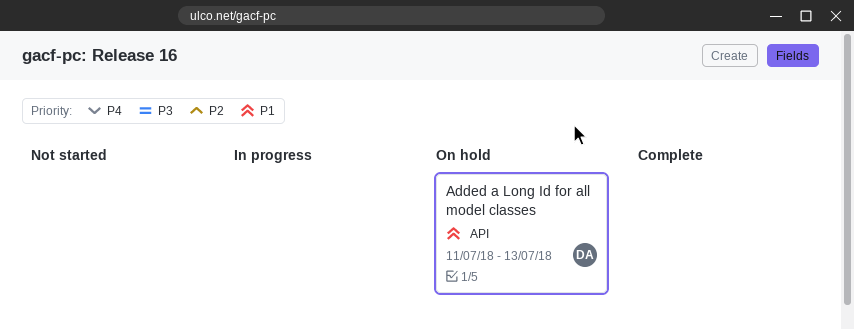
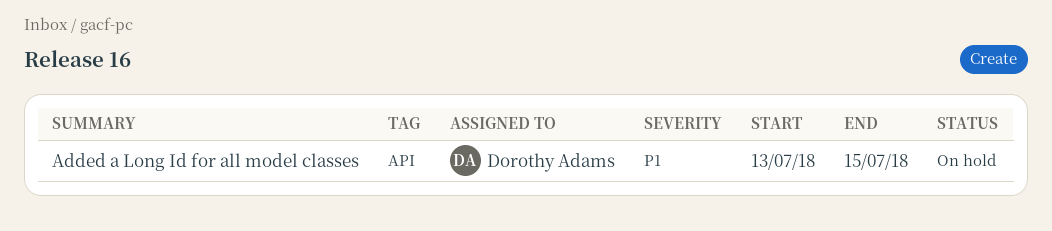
Added a Long Id for all model classes, start: Jul 11 -> Jul 13
Added a Long Id for all model classes, due: Jul 13 -> Jul 15

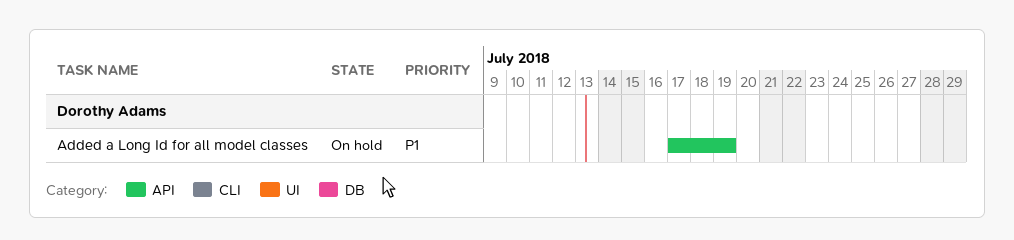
Added a Long Id for all model classes, start: Jul 13 -> Jul 17
Added a Long Id for all model classes, due: Jul 15 -> Jul 19

